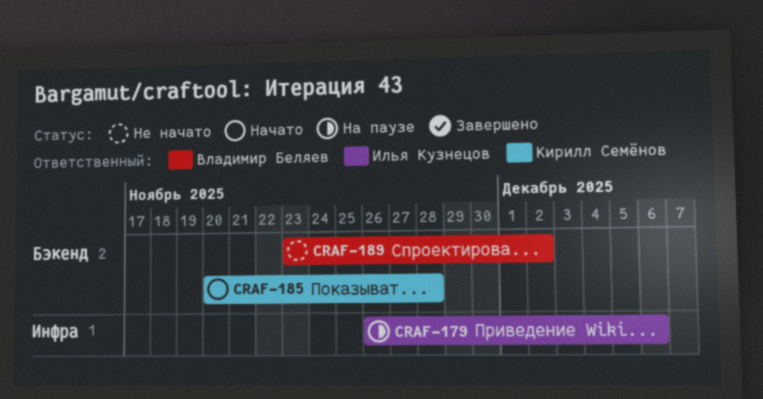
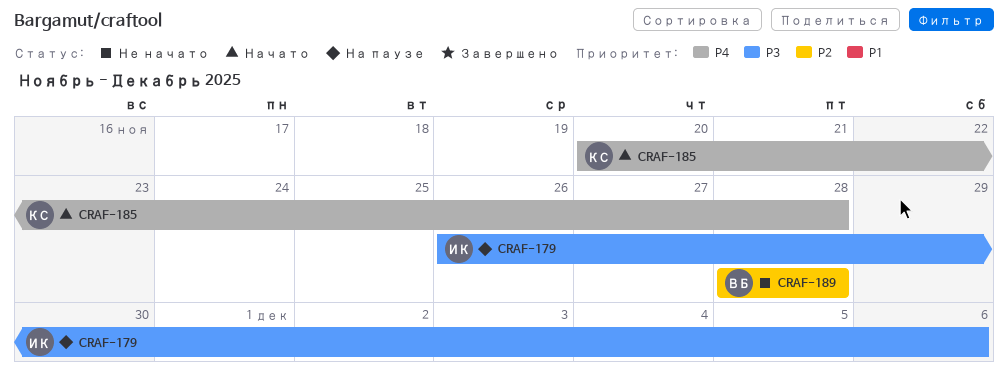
CRAF-189, start: Nov 23 -> Nov 28
CRAF-189, due: Dec 2 -> Nov 28

